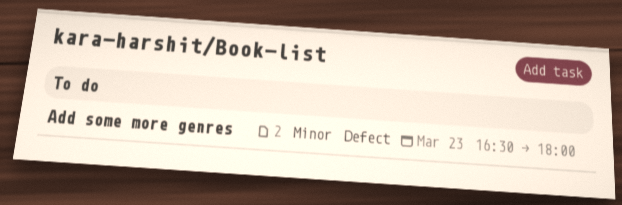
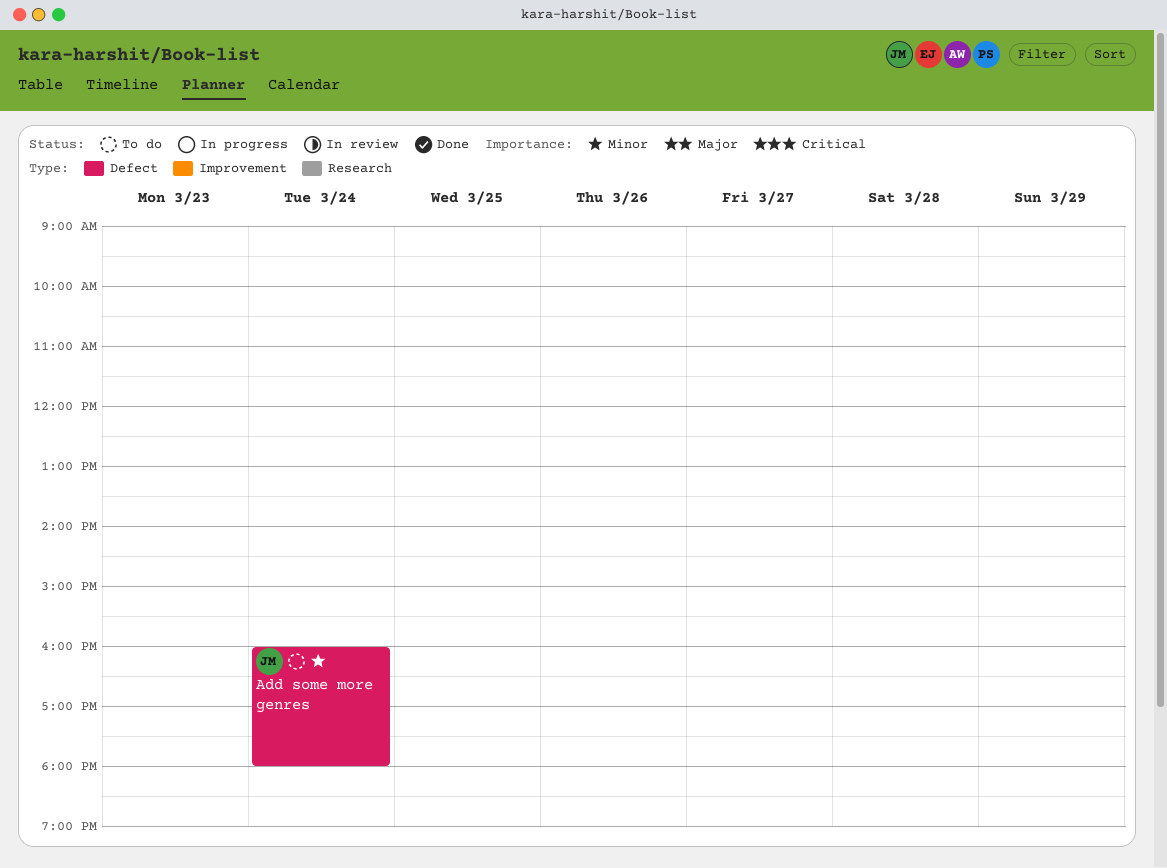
Add some more genres, day: Mar 23 -> Mar 24
Add some more genres, begins: 16:30 -> 16:00

